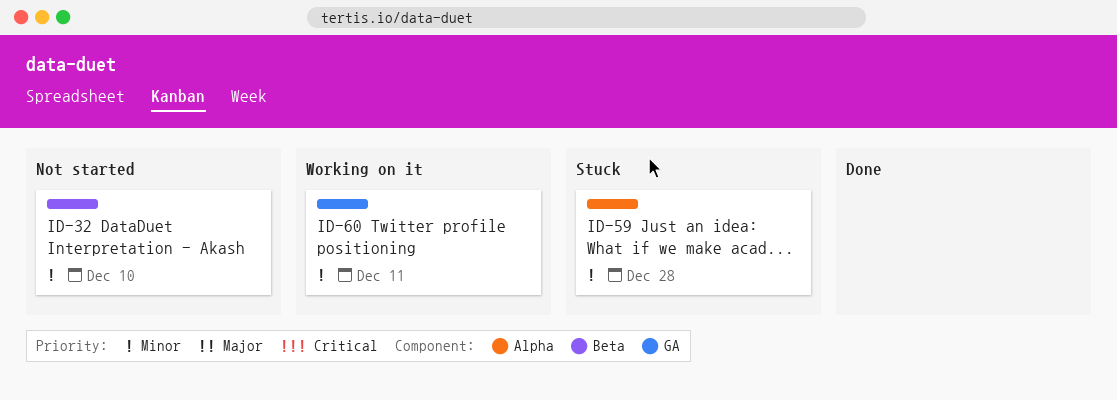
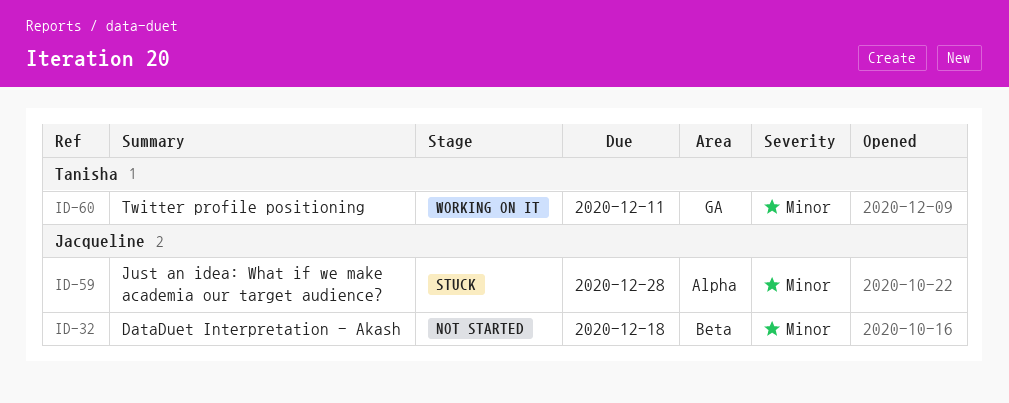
ID-32, due: Dec 10 -> Dec 18

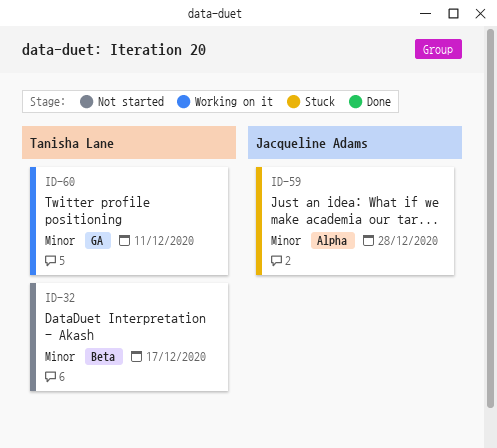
ID-32, owner: Jacqueline Adams -> Tanisha Lane
ID-32, due: Dec 18 -> Dec 17

